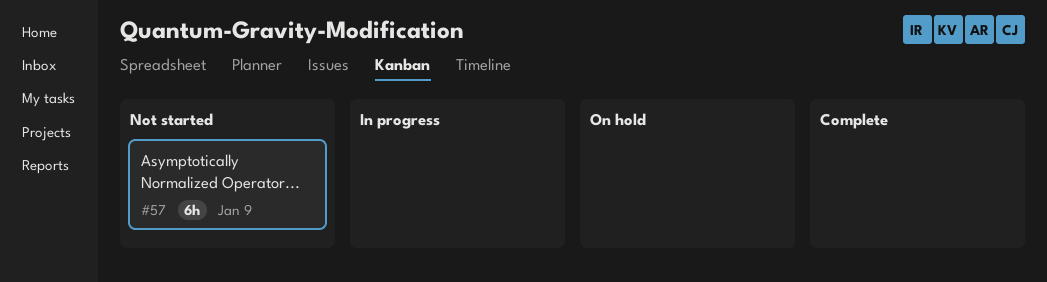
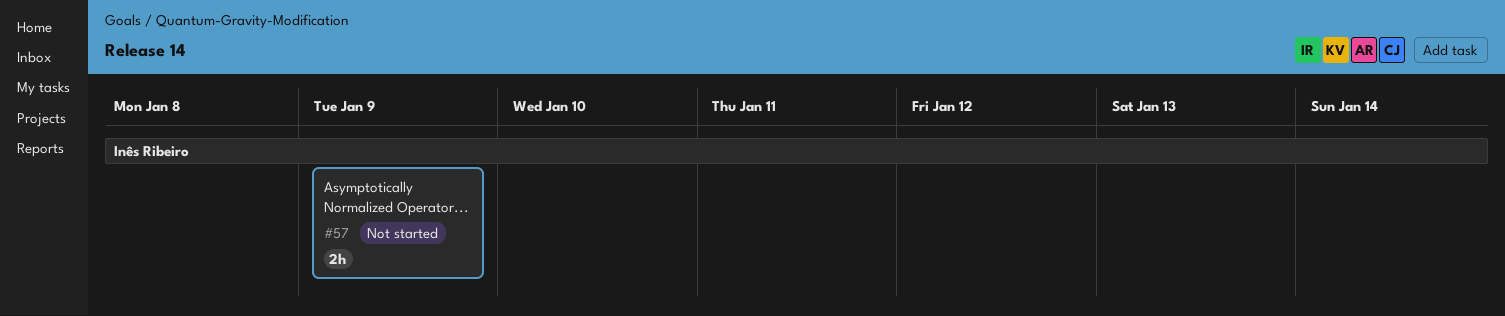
#57, estimate: 6h -> 2h

